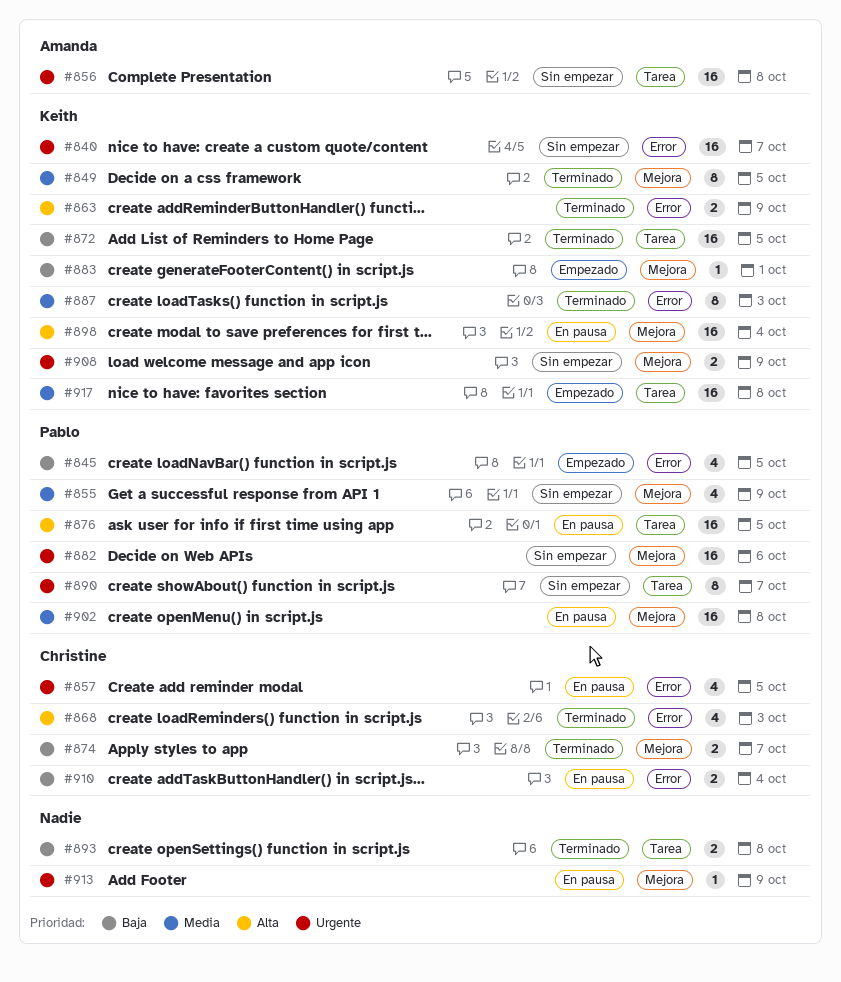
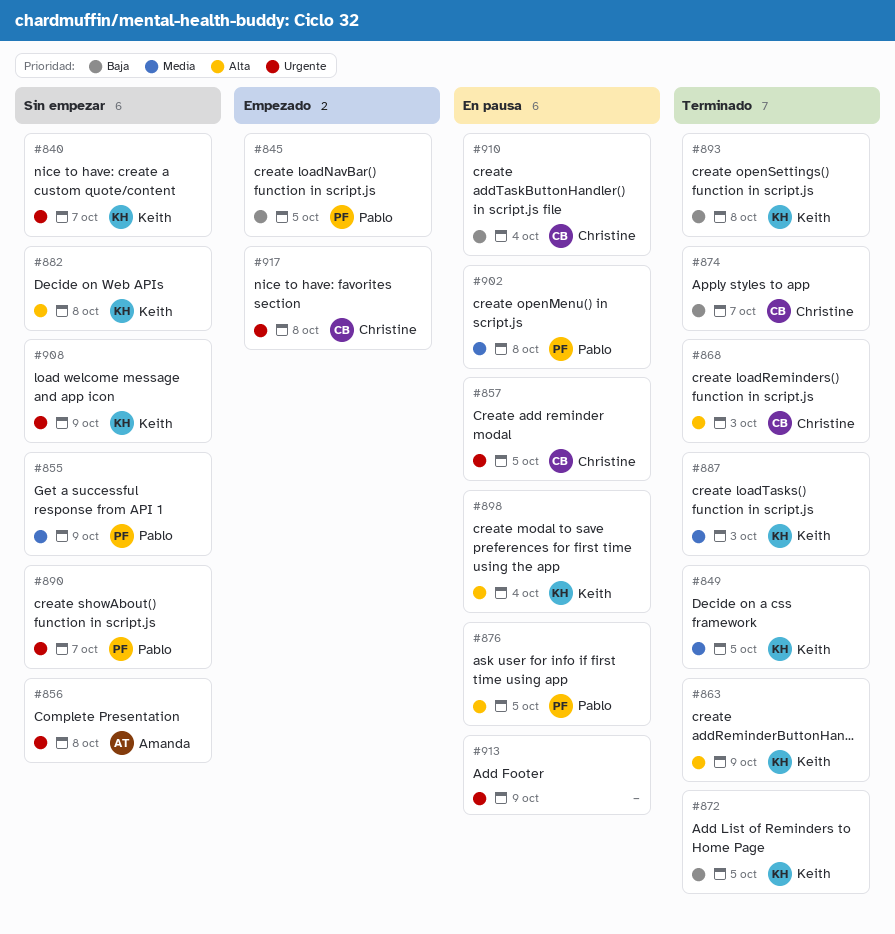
#882, owner: Pablo -> Keith
#882, priority: Urgente -> Alta
#882, due: Oct 6 -> Oct 8
#883: present -> none
#893, owner: none -> Keith
#917, owner: Keith -> Christine
#917, priority: Media -> Urgente

